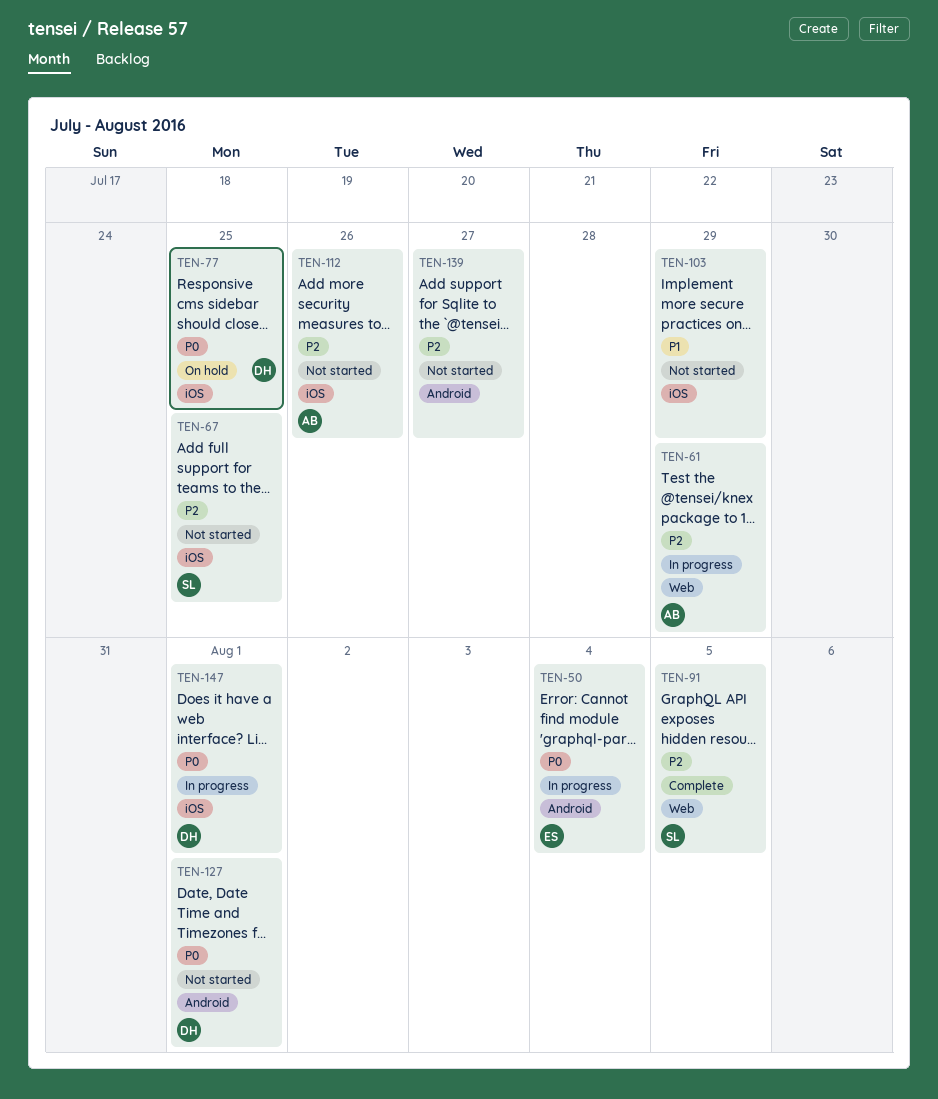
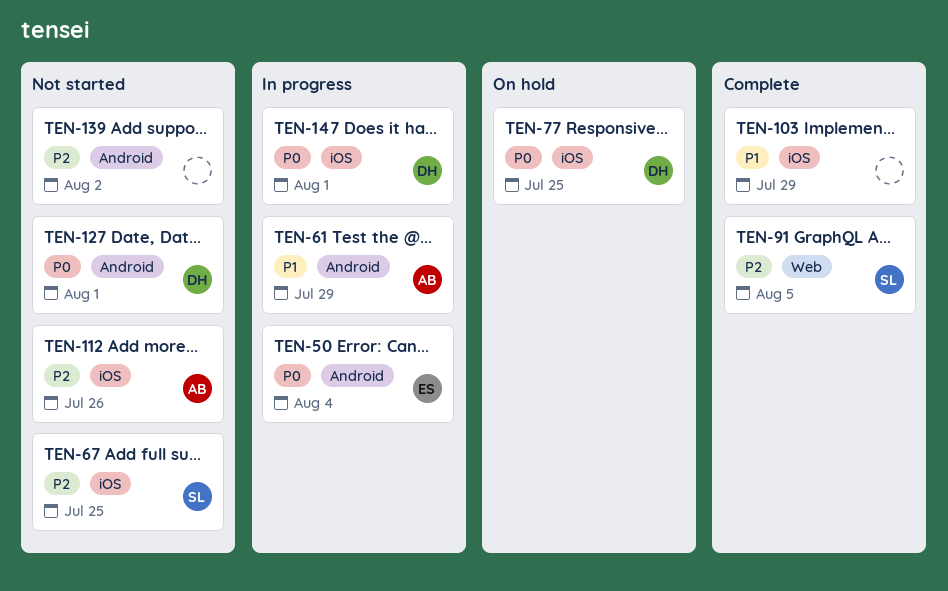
TEN-61, priority: P2 -> P1
TEN-61, label: Web -> Android
TEN-103, status: Not started -> Complete
TEN-139, due: Jul 27 -> Aug 2

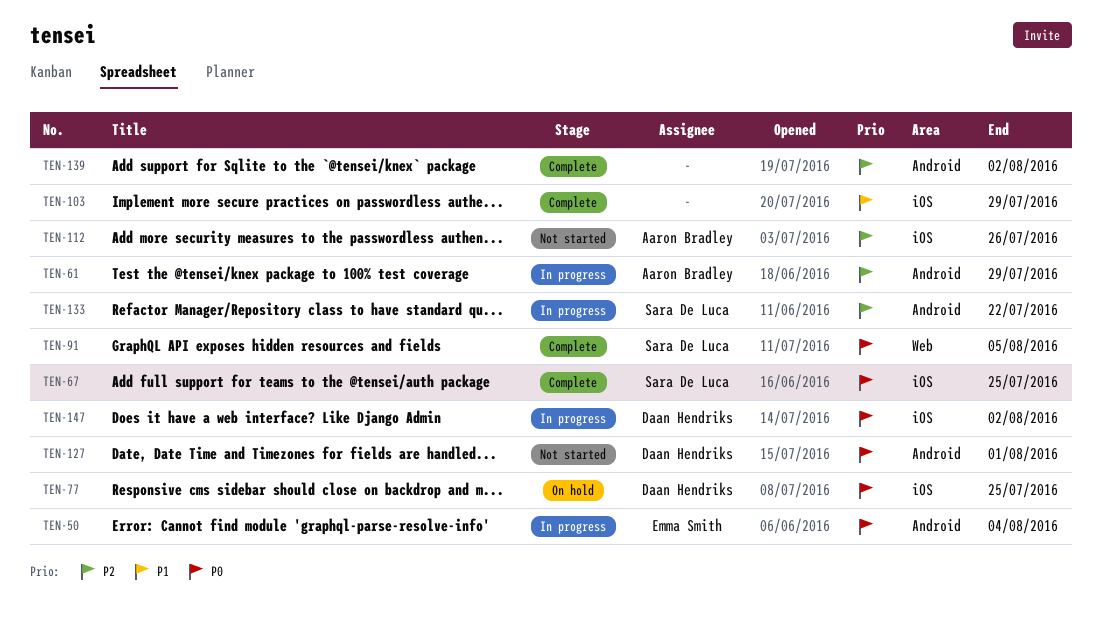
TEN-61, priority: P1 -> P2
TEN-67, status: Not started -> Complete
TEN-67, priority: P2 -> P0
TEN-91, priority: P2 -> P0
TEN-133: none -> present
TEN-139, status: Not started -> Complete
TEN-147, due: Aug 1 -> Aug 2

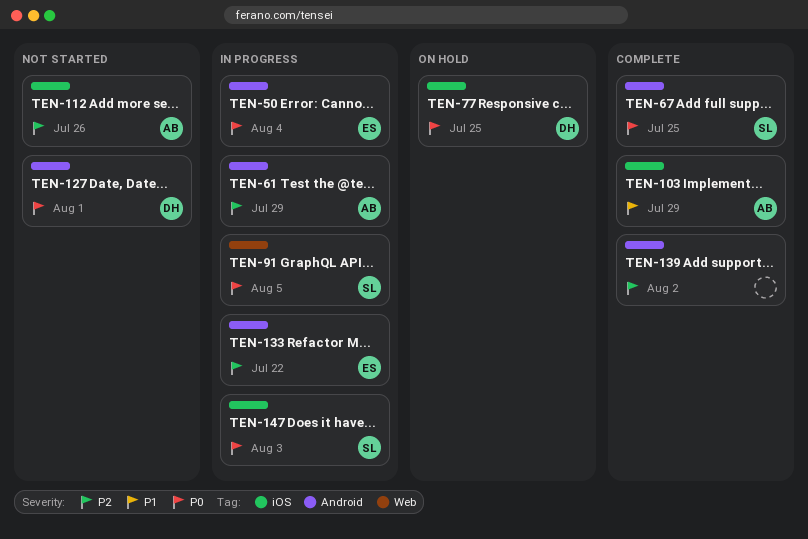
TEN-67, label: iOS -> Android
TEN-91, status: Complete -> In progress
TEN-103, owner: none -> Aaron Bradley
TEN-133, owner: Sara De Luca -> Emma Smith
TEN-147, owner: Daan Hendriks -> Sara De Luca
TEN-147, due: Aug 2 -> Aug 3

